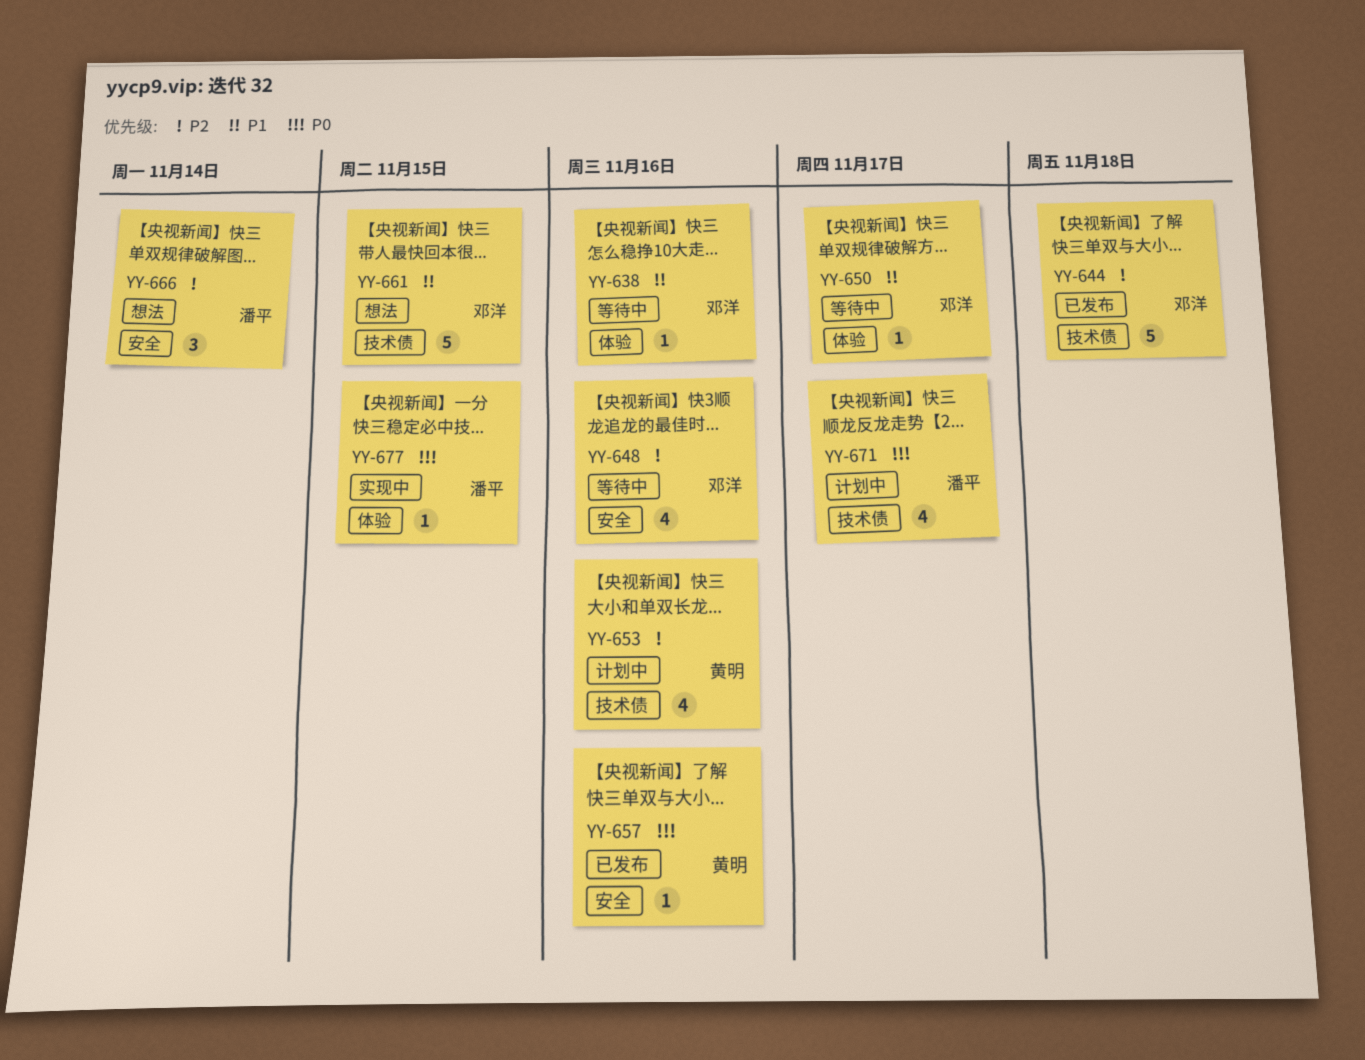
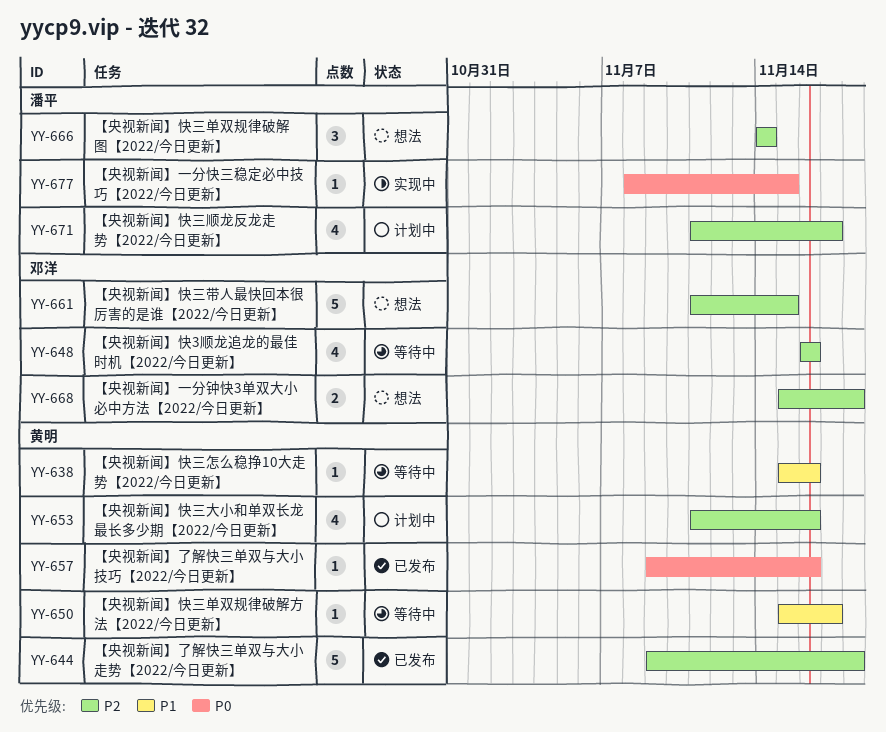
YY-638, owner: 邓洋 -> 黄明
YY-644, owner: 邓洋 -> 黄明
YY-650, owner: 邓洋 -> 黄明
YY-661, priority: P1 -> P2
YY-668: none -> present
YY-671, priority: P0 -> P2

